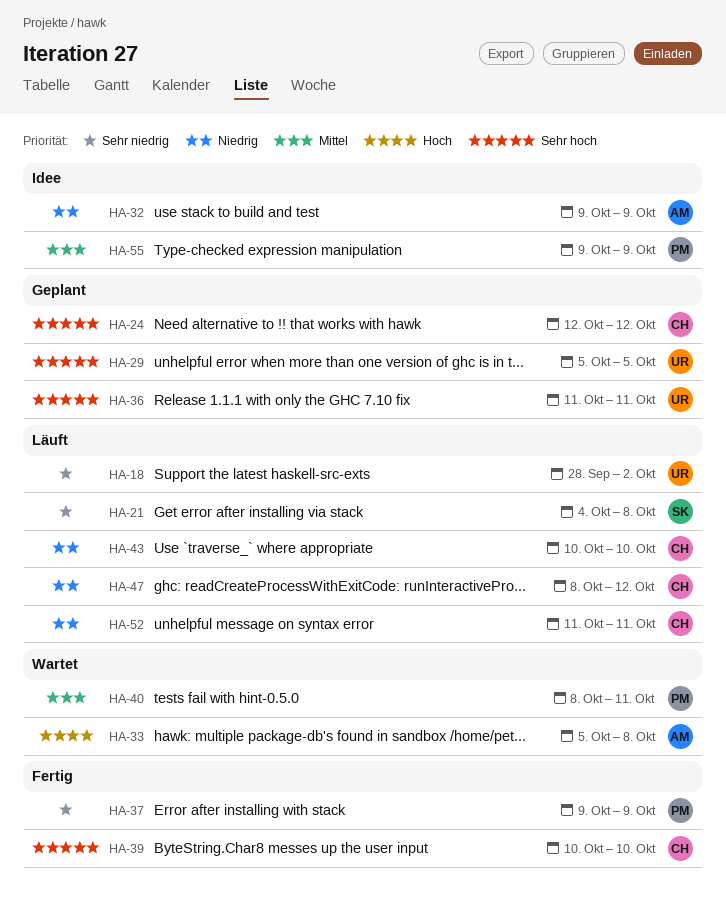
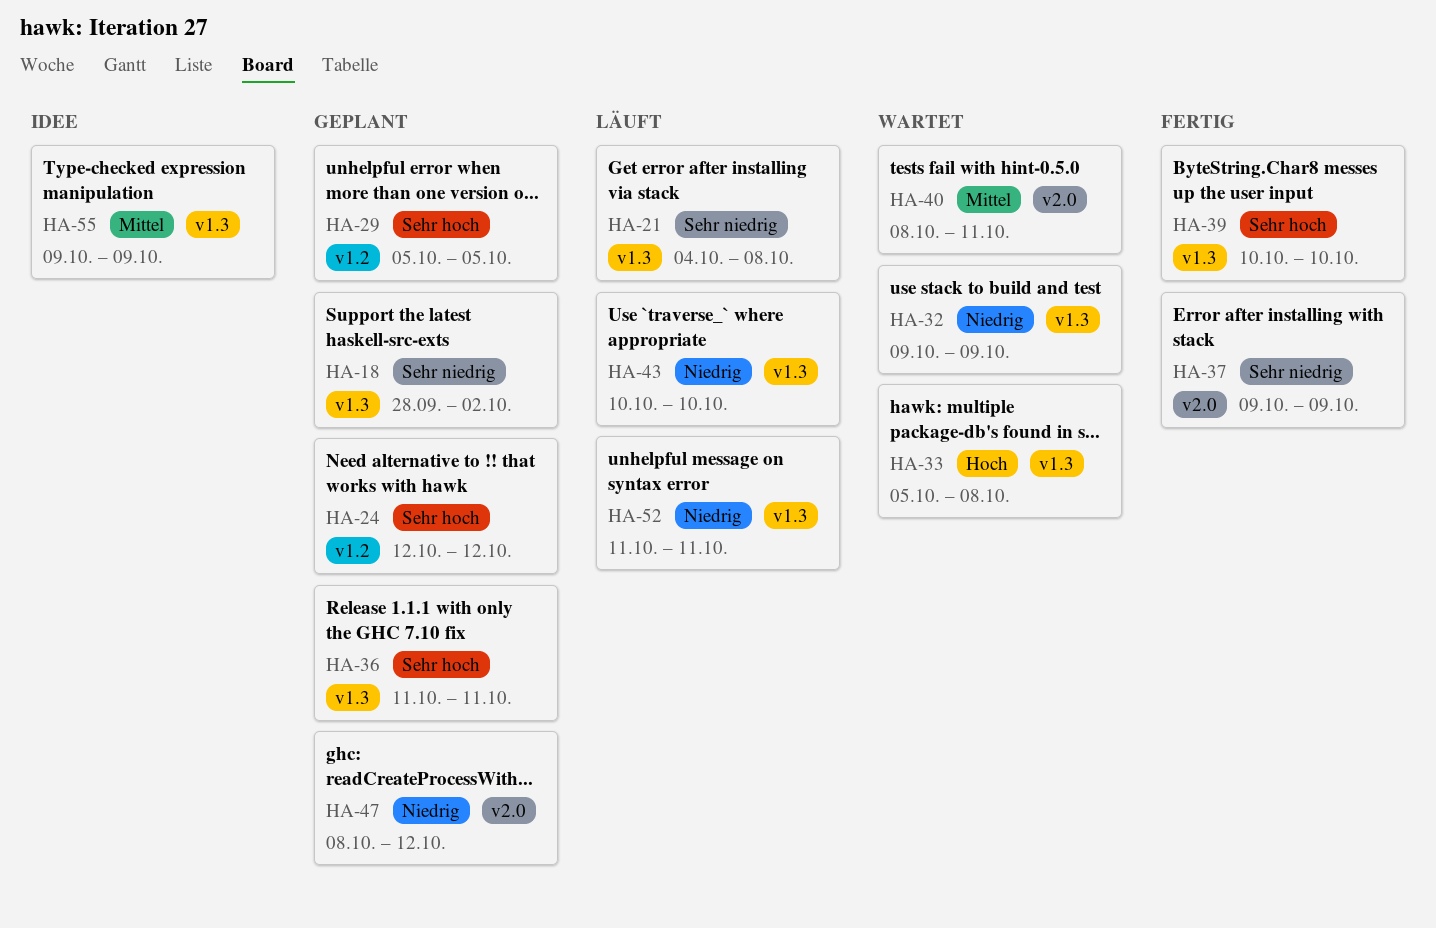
HA-18, status: Läuft -> Geplant
HA-32, status: Idee -> Wartet
HA-47, status: Läuft -> Geplant

